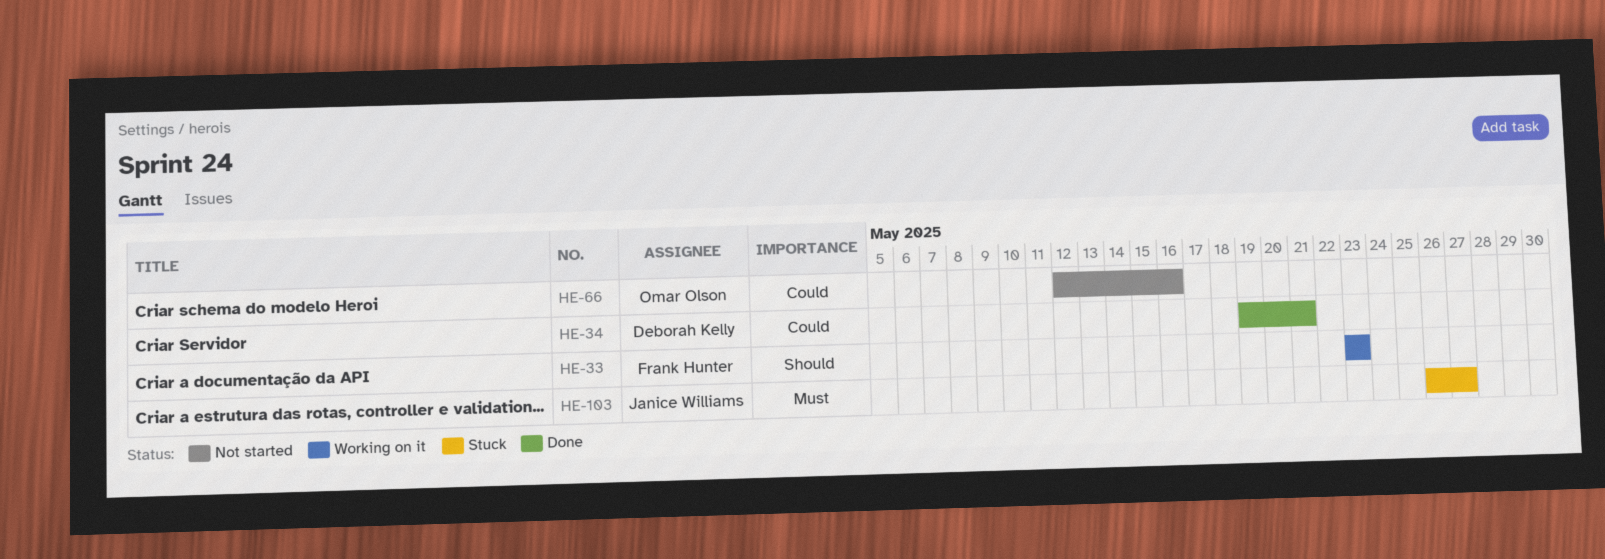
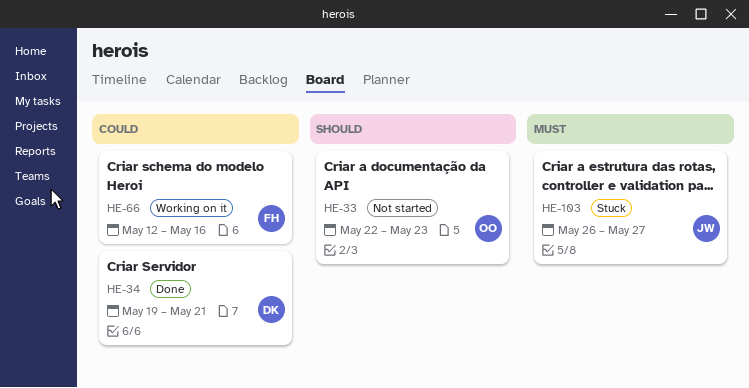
HE-33, status: Working on it -> Not started
HE-33, owner: Frank Hunter -> Omar Olson
HE-33, start: May 23 -> May 22
HE-66, status: Not started -> Working on it
HE-66, owner: Omar Olson -> Frank Hunter

